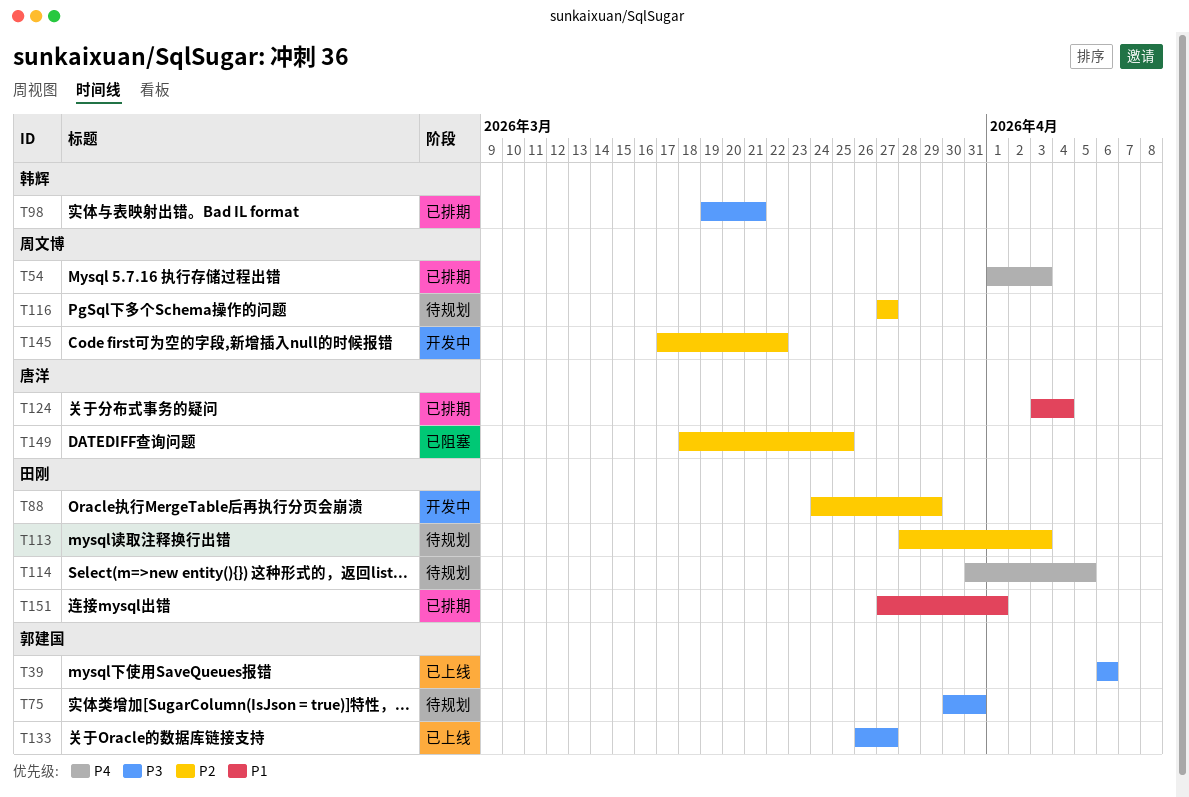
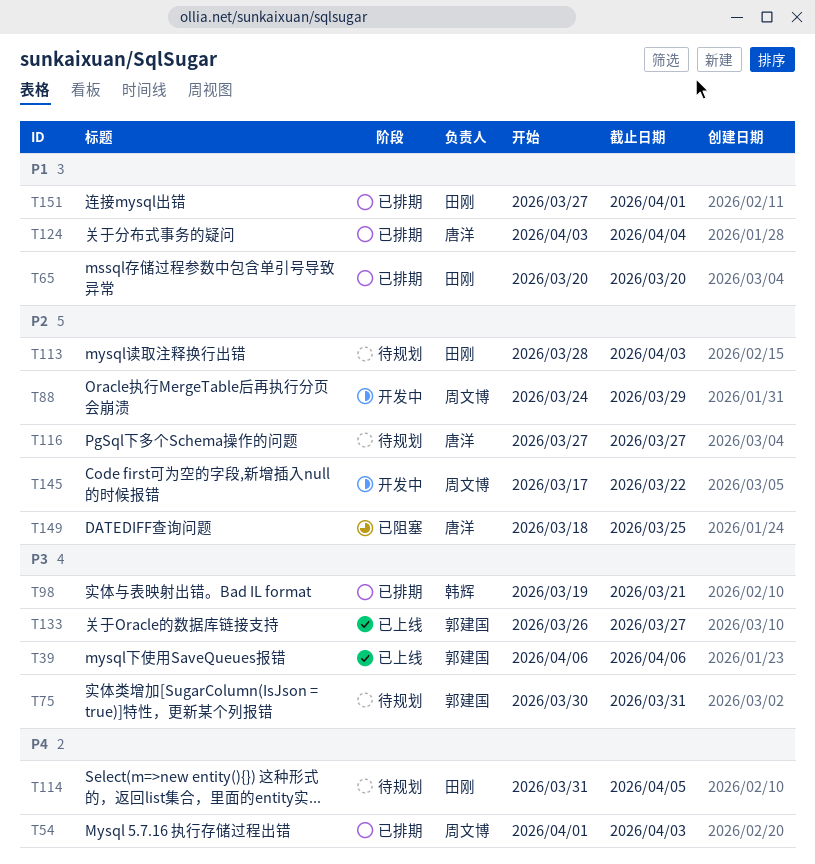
T65: none -> present
T88, owner: 田刚 -> 周文博
T116, owner: 周文博 -> 唐洋

